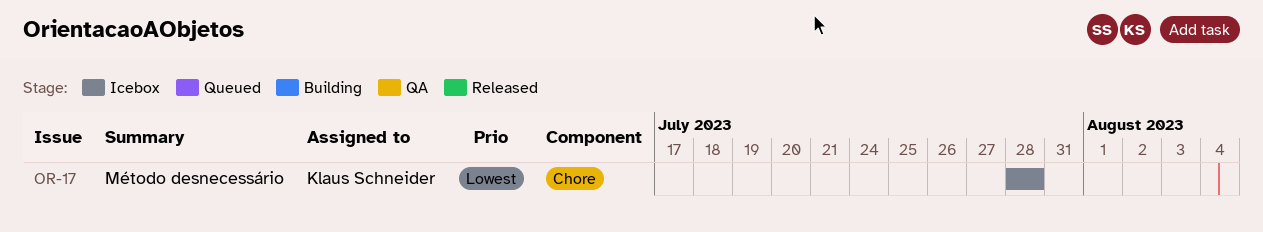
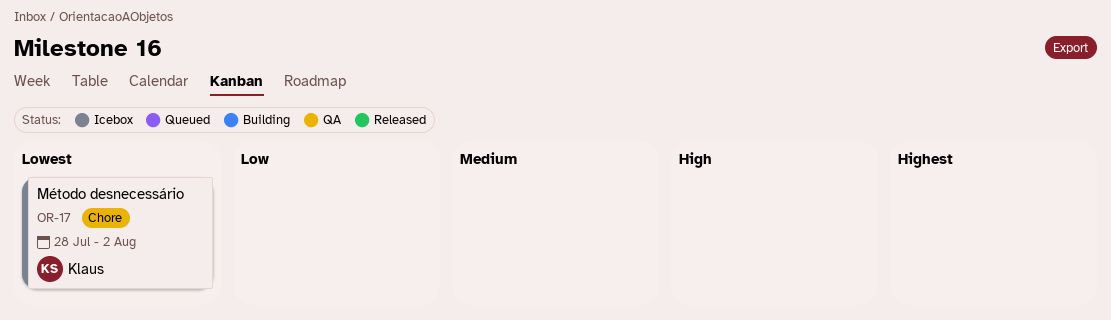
OR-17, due: Jul 28 -> Aug 2

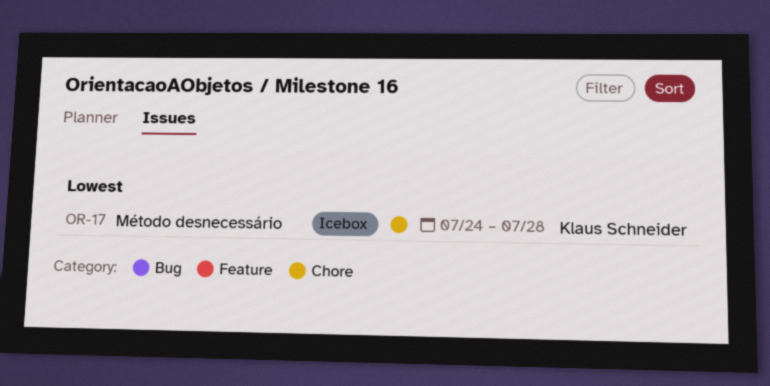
OR-17, start: Jul 28 -> Jul 24
OR-17, due: Aug 2 -> Jul 28

